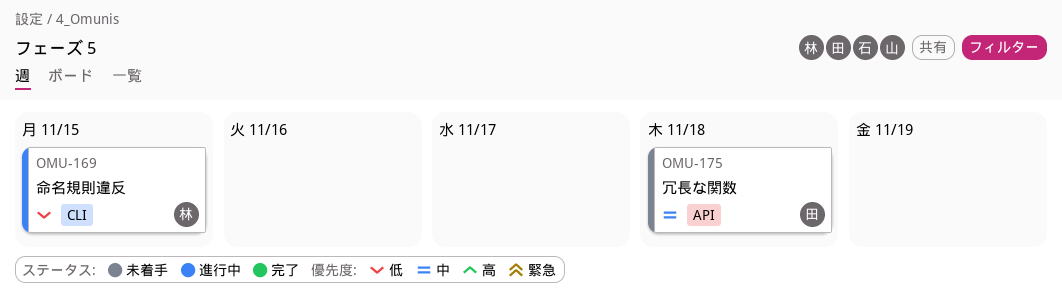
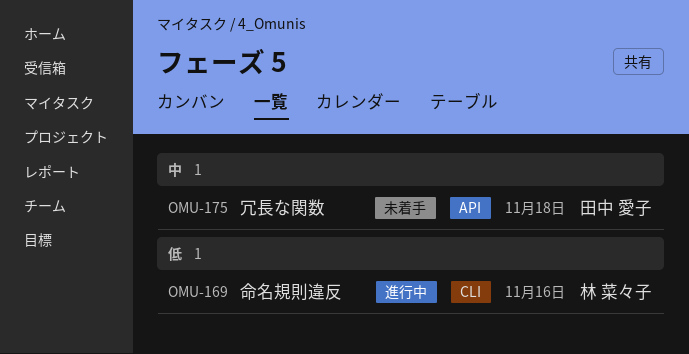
OMU-169, due: Nov 15 -> Nov 16

